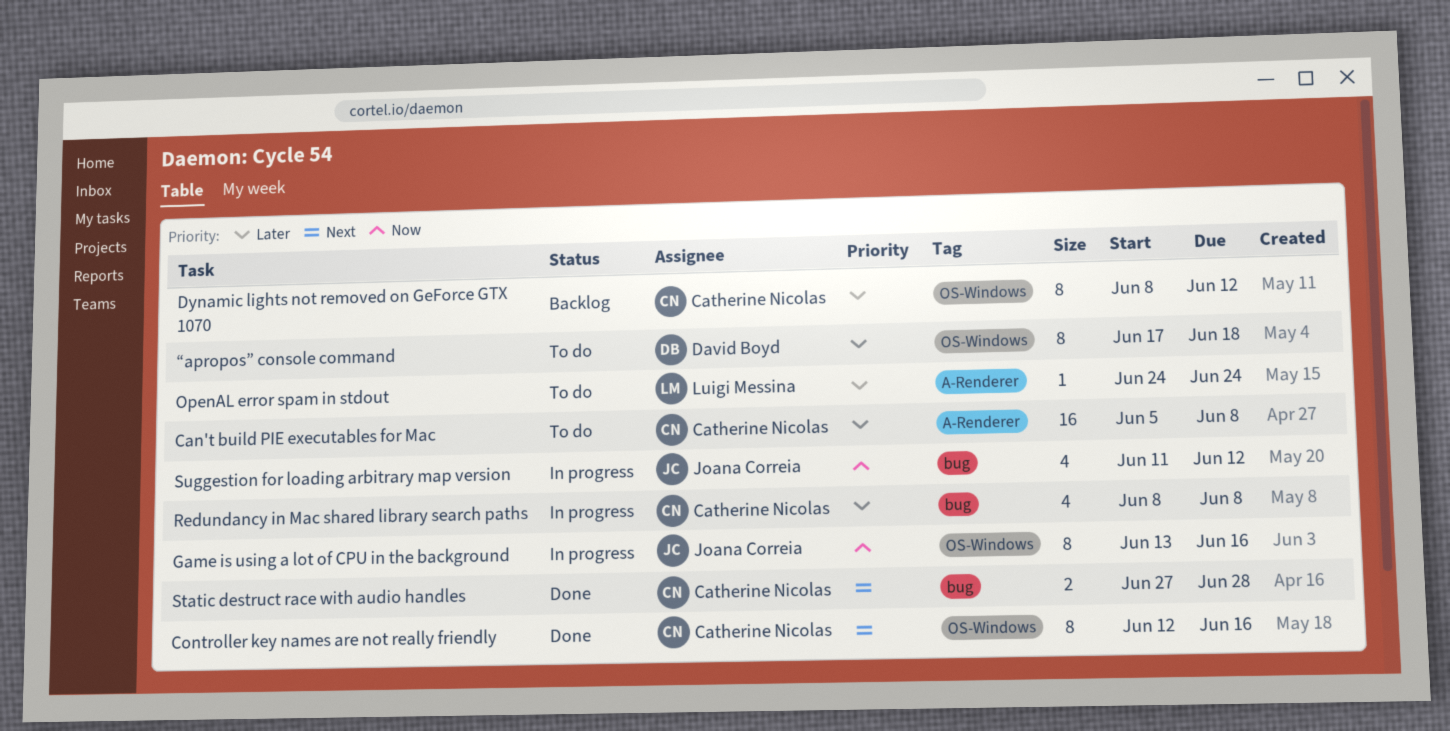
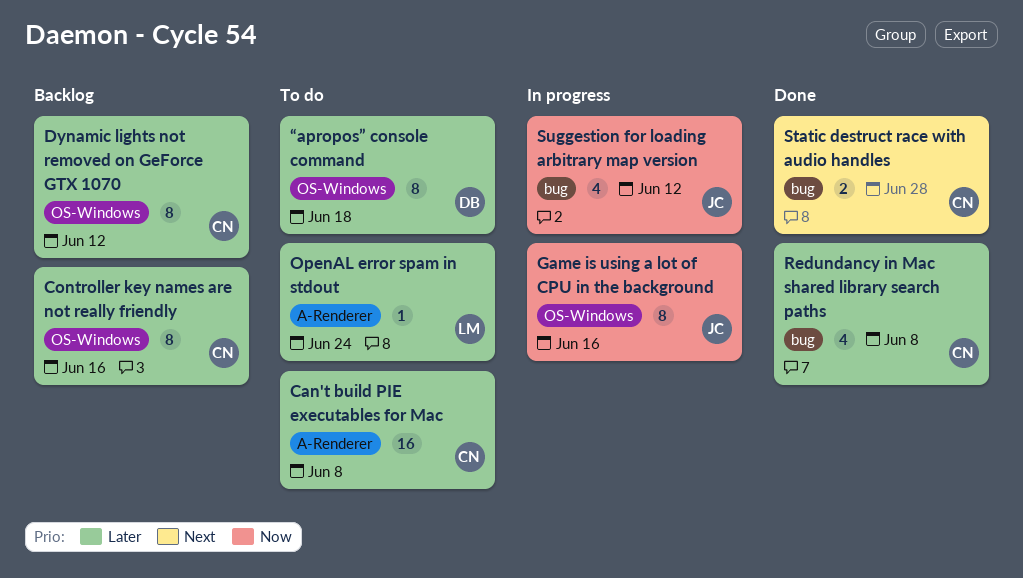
Controller key names are not really friendly, status: Done -> Backlog
Controller key names are not really friendly, priority: Next -> Later
Redundancy in Mac shared library search paths, status: In progress -> Done

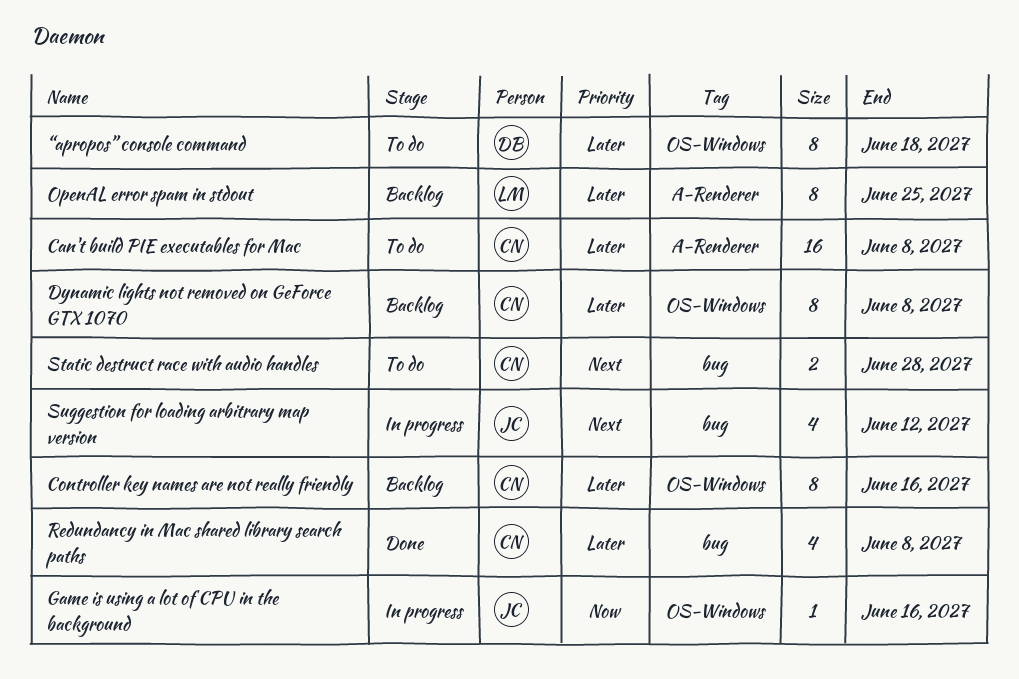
Dynamic lights not removed on GeForce GTX 1070, due: Jun 12 -> Jun 8
Game is using a lot of CPU in the background, estimate: 8 -> 1
OpenAL error spam in stdout, status: To do -> Backlog
OpenAL error spam in stdout, estimate: 1 -> 8
OpenAL error spam in stdout, due: Jun 24 -> Jun 25
Static destruct race with audio handles, status: Done -> To do
Suggestion for loading arbitrary map version, priority: Now -> Next

